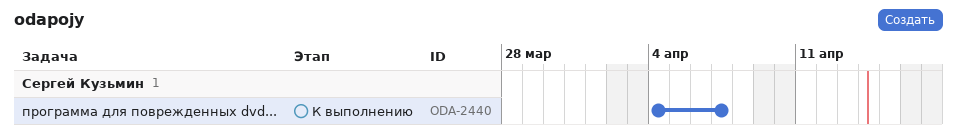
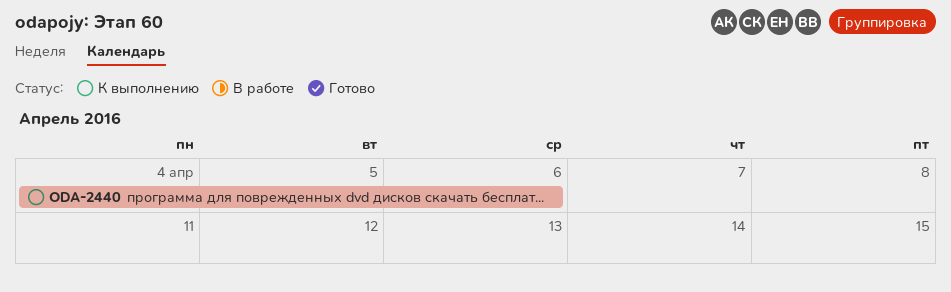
ODA-2440, due: Apr 7 -> Apr 6

